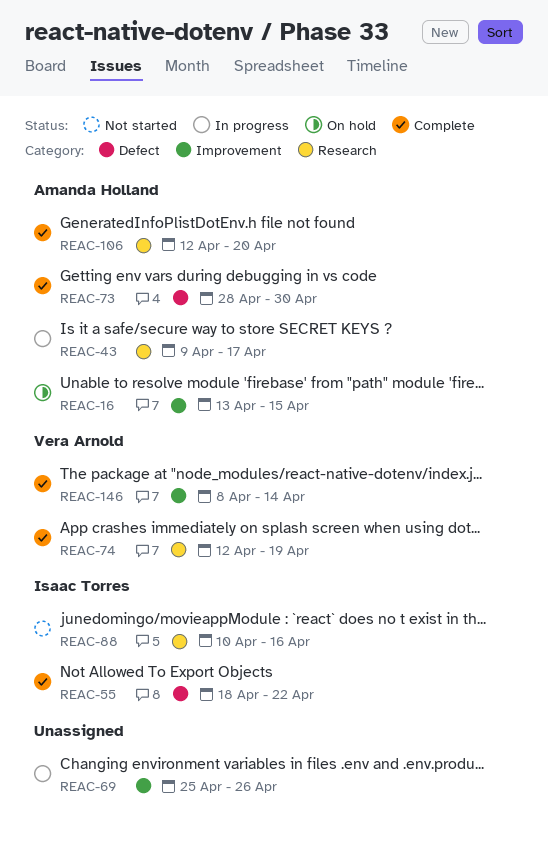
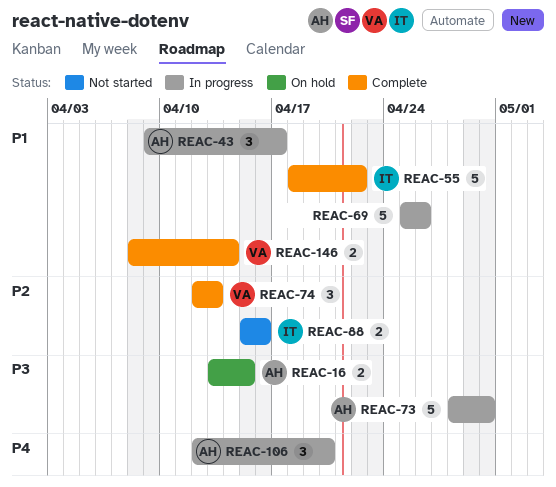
REAC-73, status: Complete -> In progress
REAC-74, due: Apr 19 -> Apr 13
REAC-88, start: Apr 10 -> Apr 15
REAC-106, status: Complete -> In progress

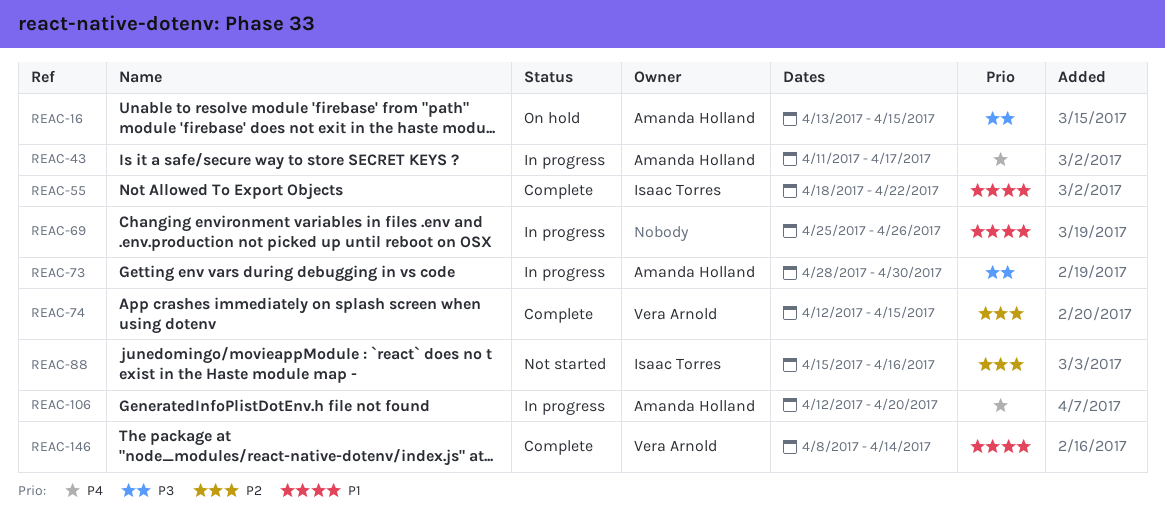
REAC-43, priority: P1 -> P4
REAC-43, start: Apr 9 -> Apr 11
REAC-74, due: Apr 13 -> Apr 15

